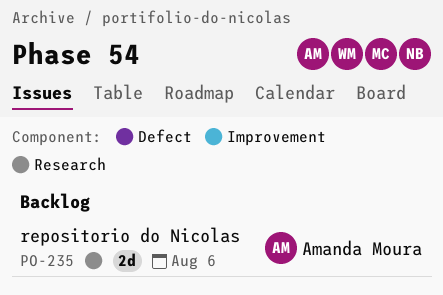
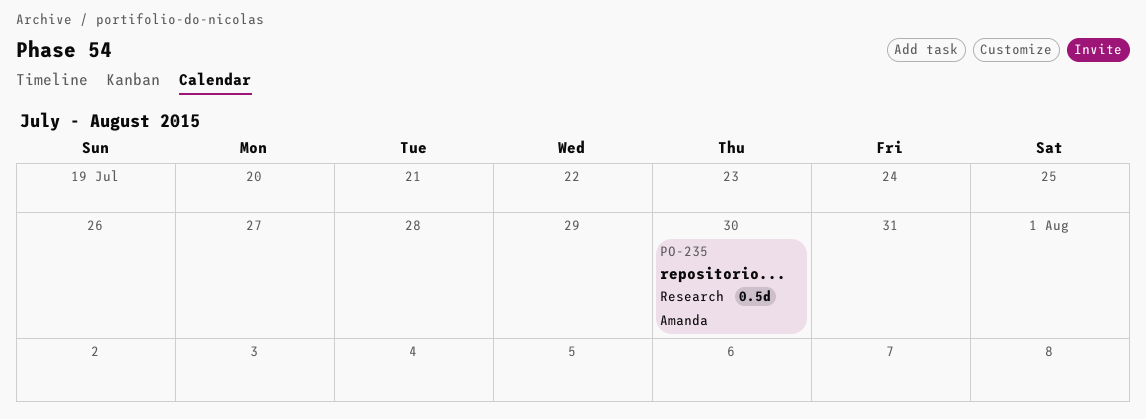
PO-235, estimate: 2d -> 0.5d
PO-235, due: Aug 6 -> Jul 30

